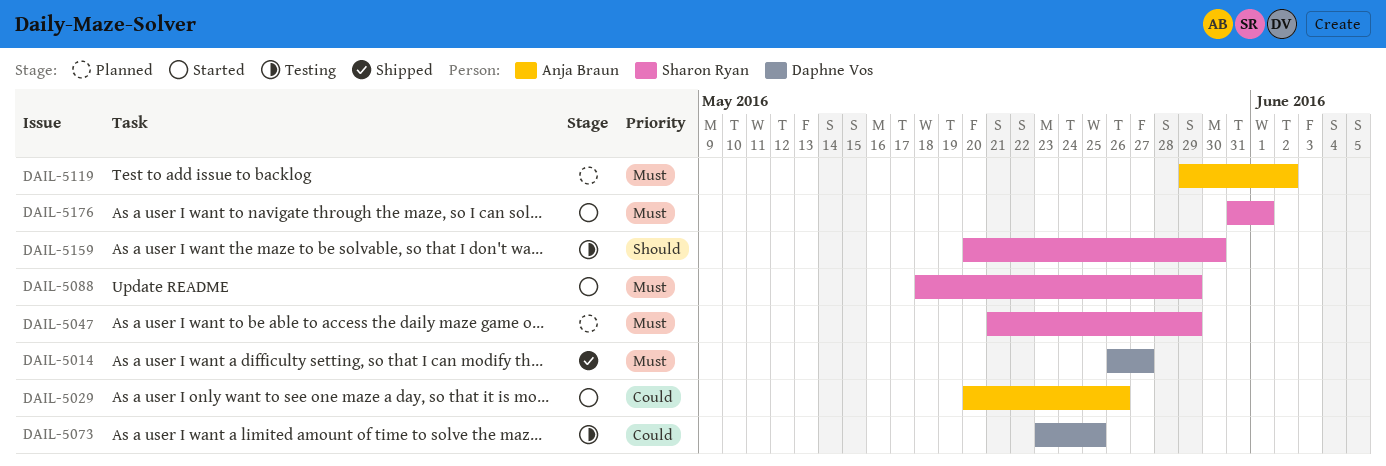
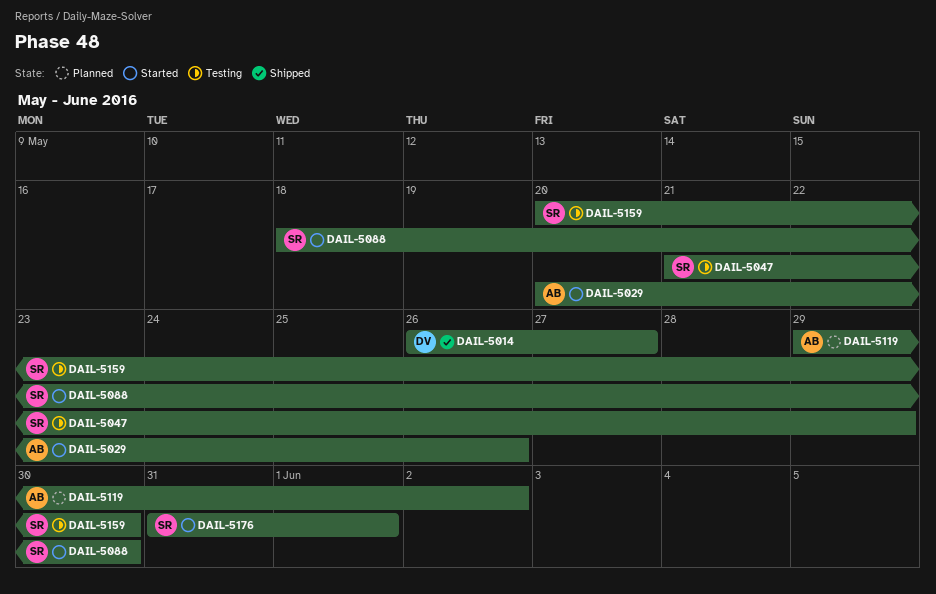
DAIL-5047, status: Planned -> Testing
DAIL-5073: present -> none
DAIL-5088, due: May 29 -> May 30

